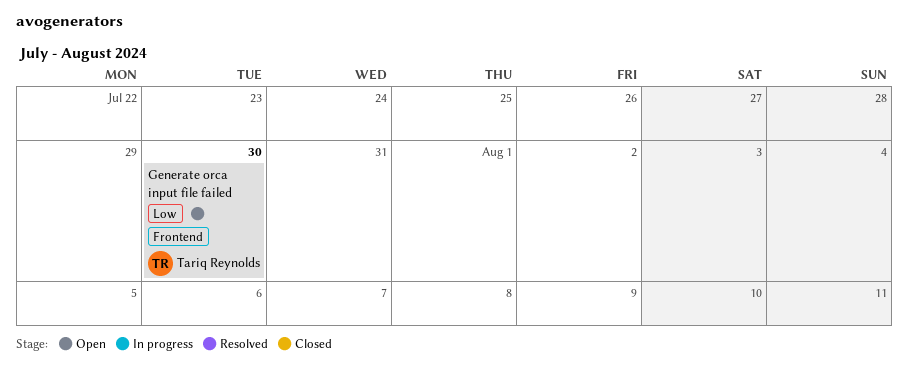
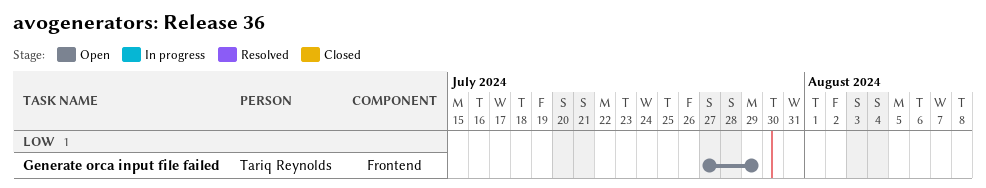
Generate orca input file failed, due: Jul 30 -> Jul 29

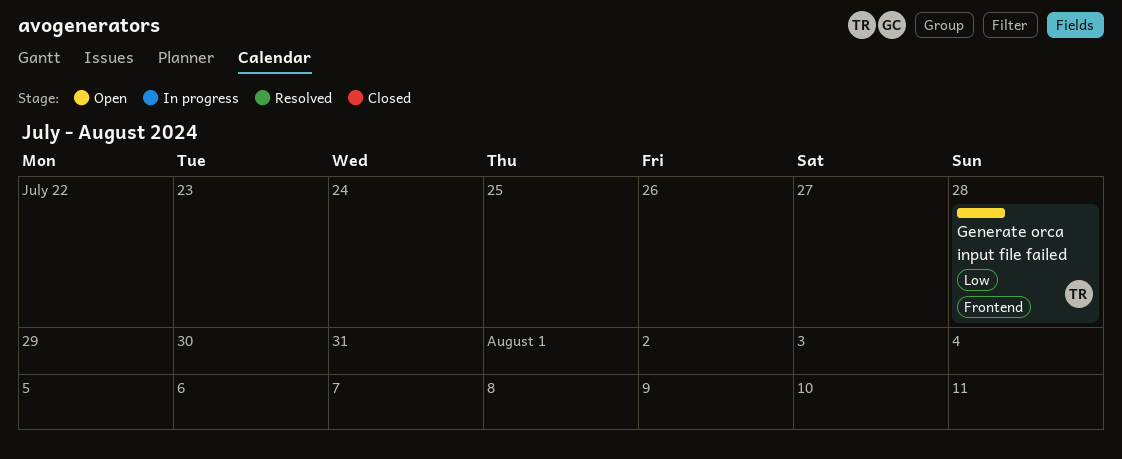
Generate orca input file failed, due: Jul 29 -> Jul 28

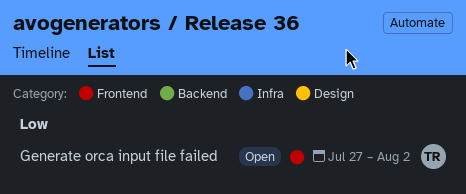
Generate orca input file failed, due: Jul 28 -> Aug 2

